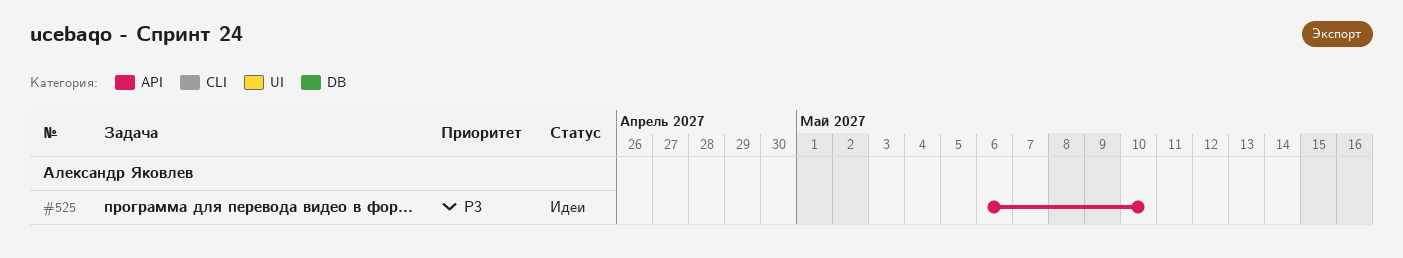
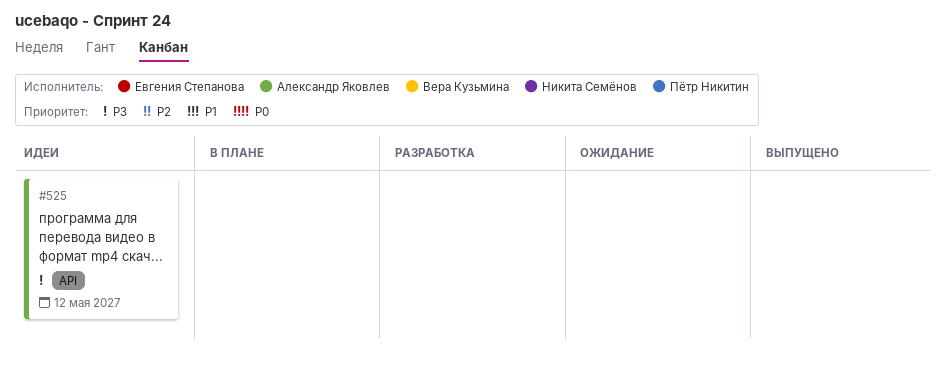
#525, due: May 10 -> May 12

